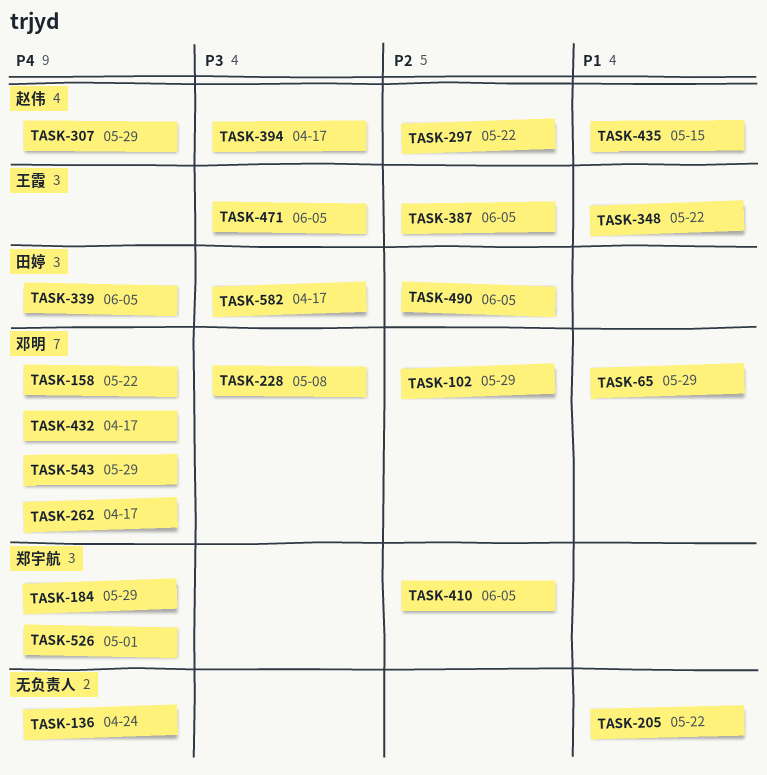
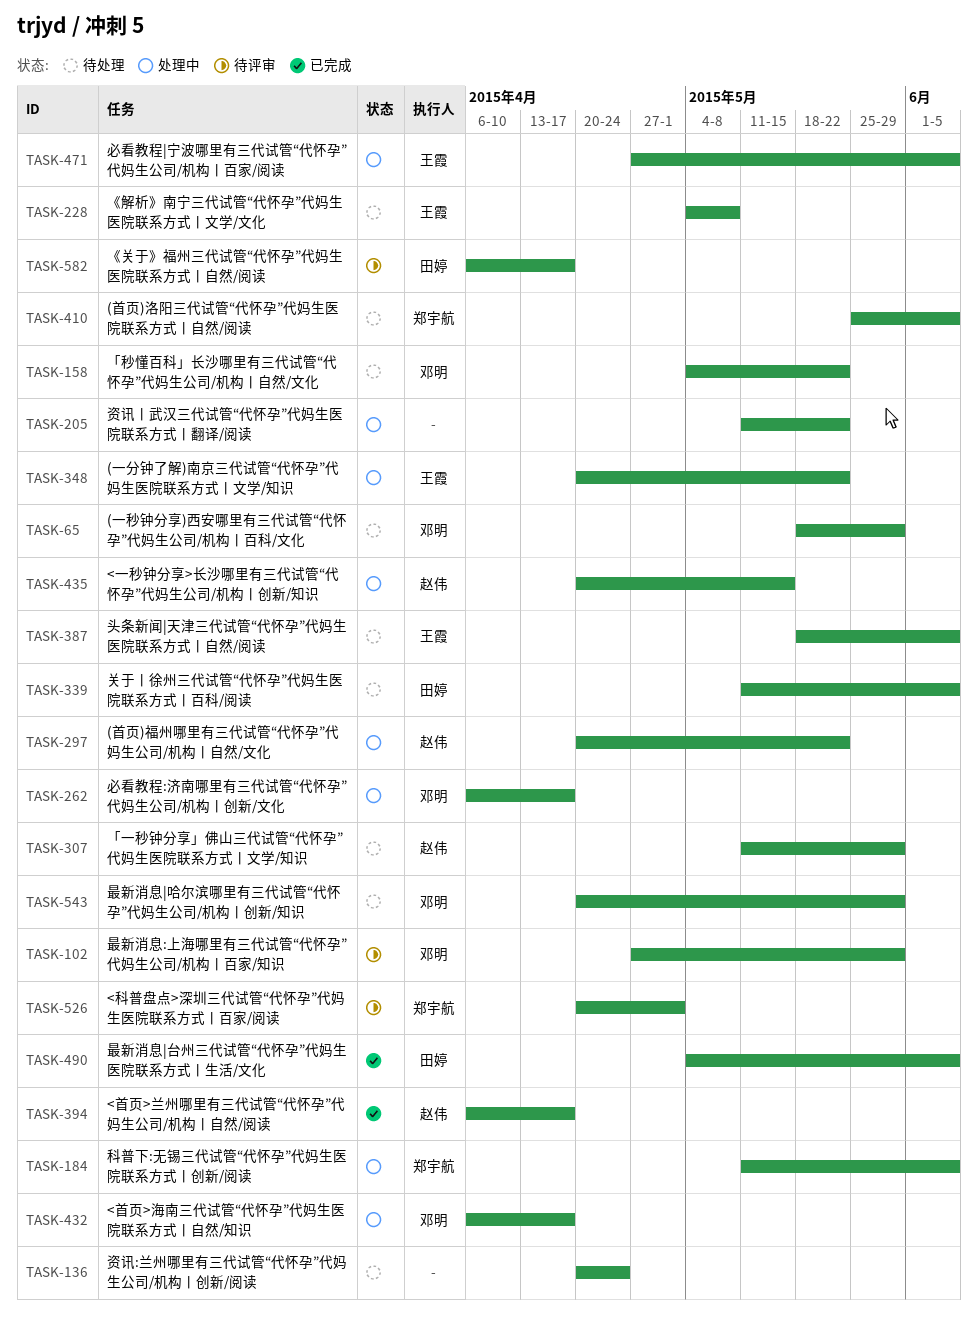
TASK-184, due: May 29 -> Jun 5
TASK-228, owner: 邓明 -> 王霞

